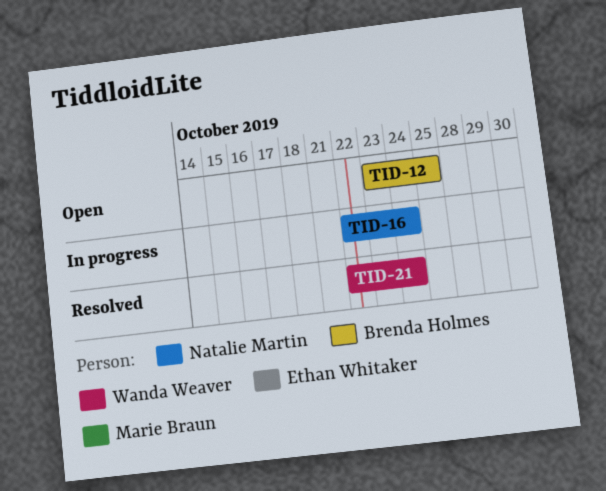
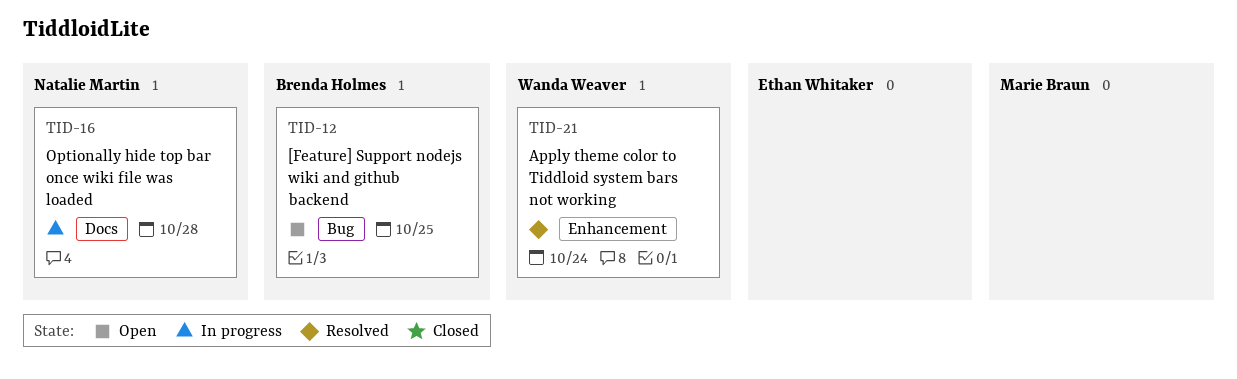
TID-16, due: Oct 24 -> Oct 28

